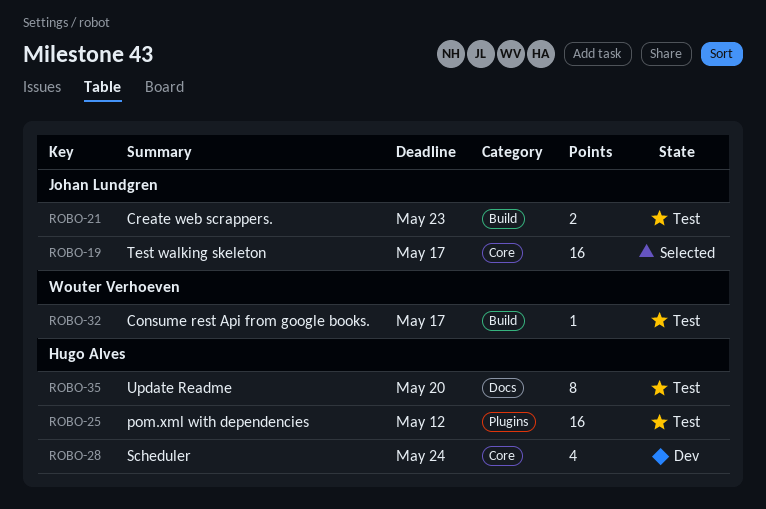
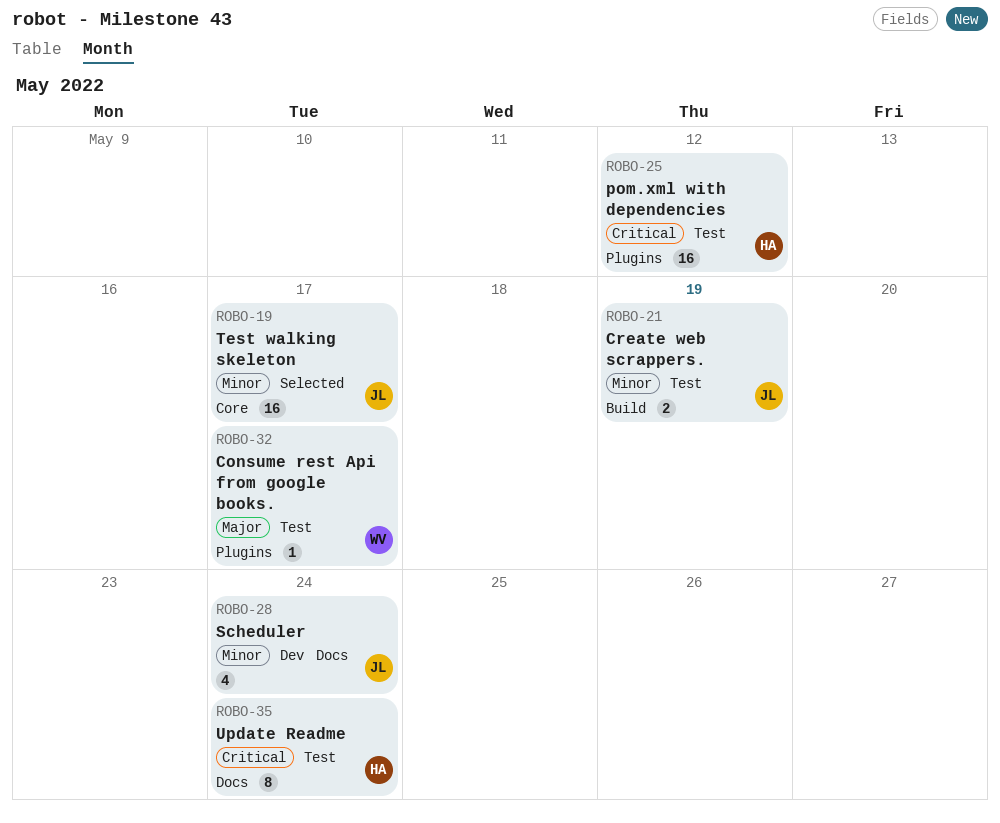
ROBO-21, due: May 23 -> May 19
ROBO-28, owner: Hugo Alves -> Johan Lundgren
ROBO-28, label: Core -> Docs
ROBO-32, label: Build -> Plugins
ROBO-35, due: May 20 -> May 24

